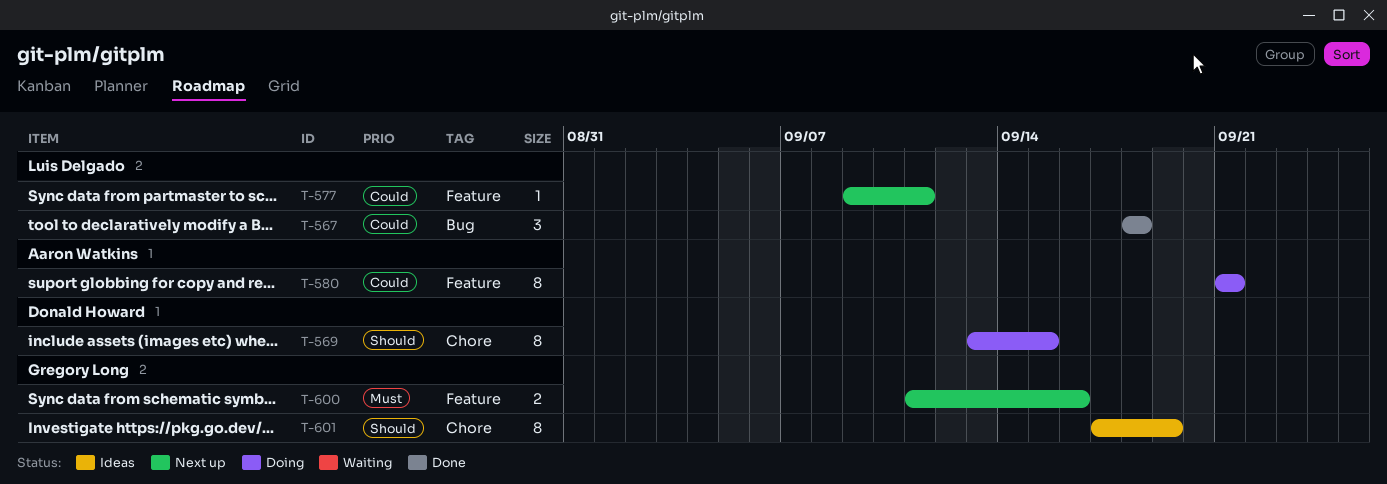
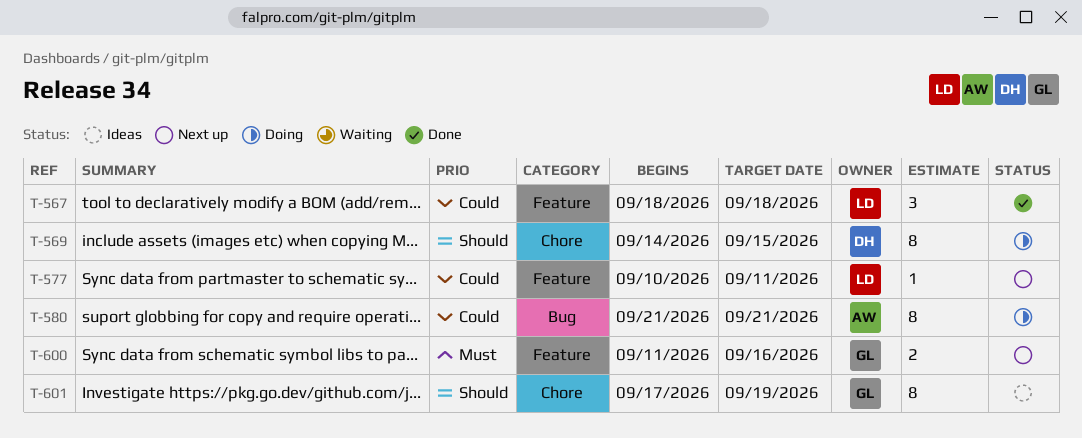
T-567, label: Bug -> Feature
T-569, start: Sep 13 -> Sep 14
T-577, start: Sep 9 -> Sep 10
T-580, label: Feature -> Bug

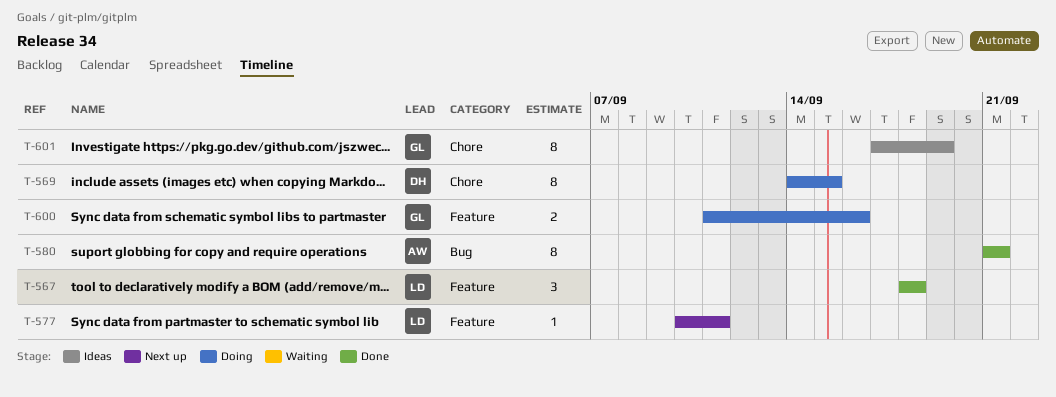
T-580, status: Doing -> Done
T-600, status: Next up -> Doing

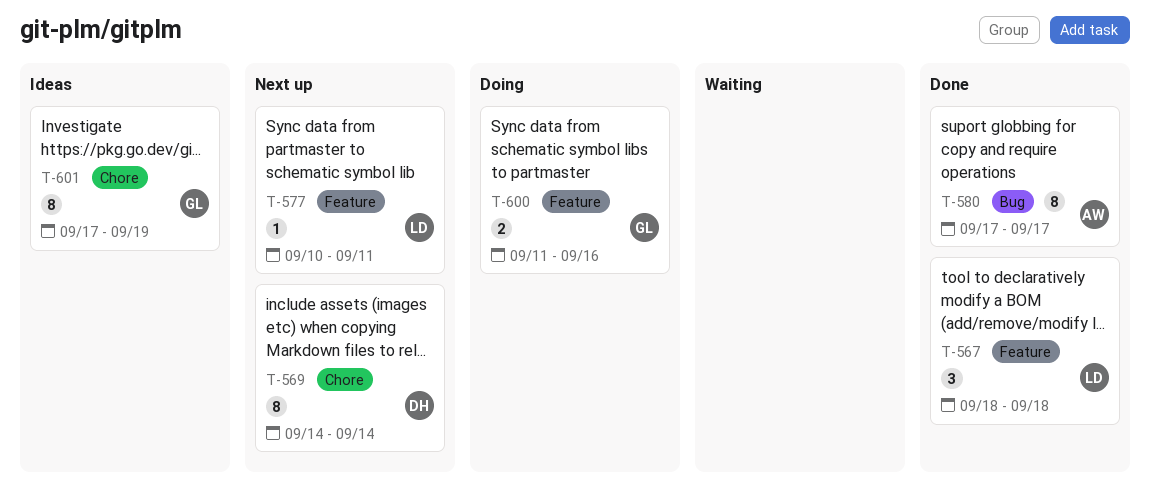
T-569, status: Doing -> Next up
T-569, due: Sep 15 -> Sep 14
T-580, start: Sep 21 -> Sep 17
T-580, due: Sep 21 -> Sep 17

